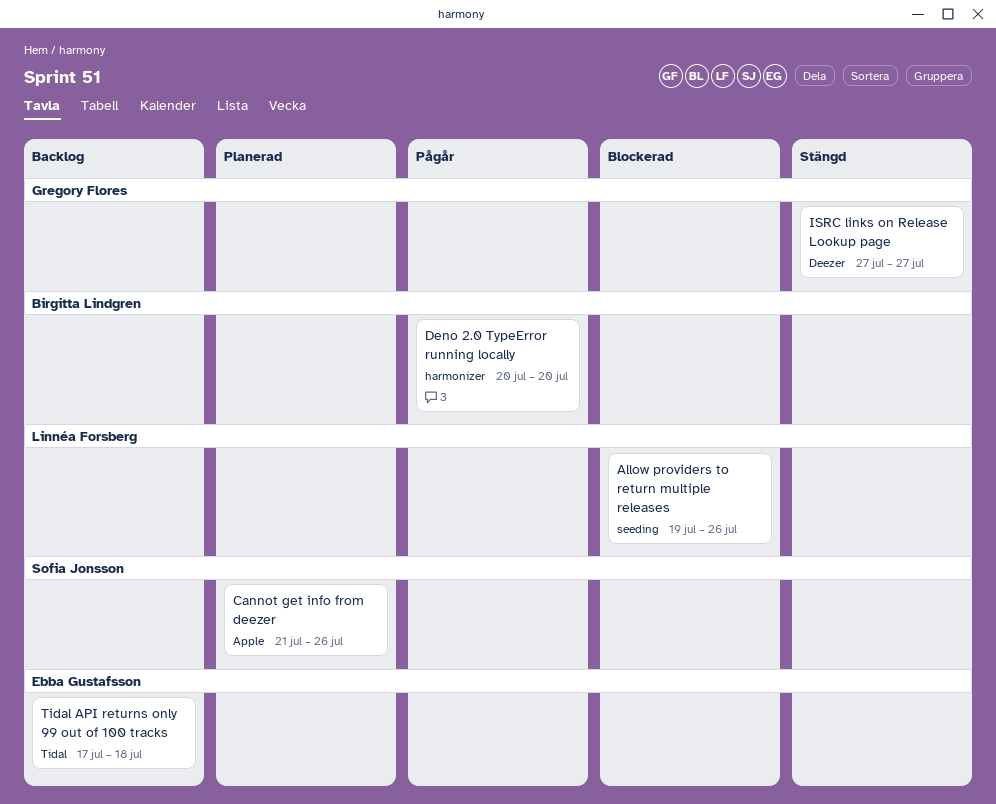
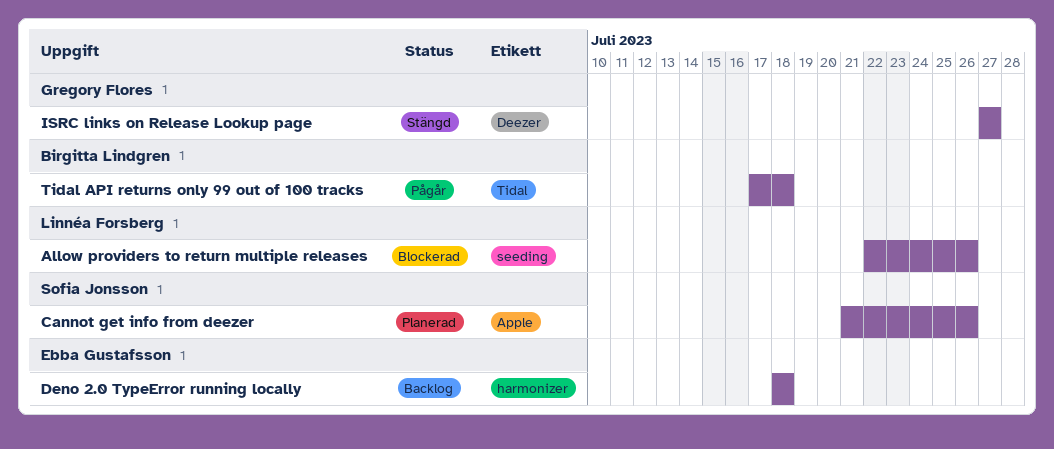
Allow providers to return multiple releases, start: Jul 19 -> Jul 22
Deno 2.0 TypeError running locally, status: Pågår -> Backlog
Deno 2.0 TypeError running locally, owner: Birgitta Lindgren -> Ebba Gustafsson
Deno 2.0 TypeError running locally, start: Jul 20 -> Jul 18
Deno 2.0 TypeError running locally, due: Jul 20 -> Jul 18
Tidal API returns only 99 out of 100 tracks, status: Backlog -> Pågår
Tidal API returns only 99 out of 100 tracks, owner: Ebba Gustafsson -> Birgitta Lindgren

